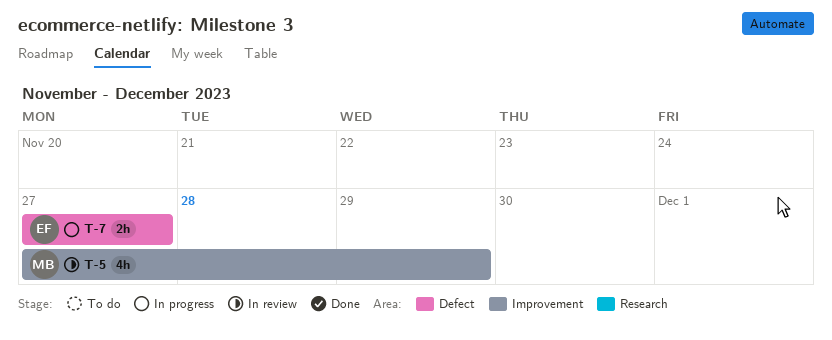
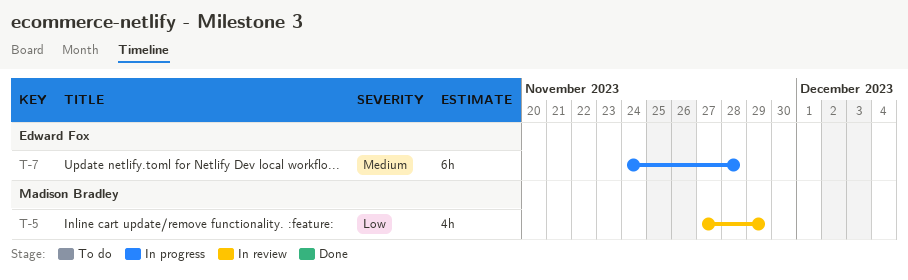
T-7, estimate: 2h -> 6h
T-7, start: Nov 27 -> Nov 24
T-7, due: Nov 27 -> Nov 28

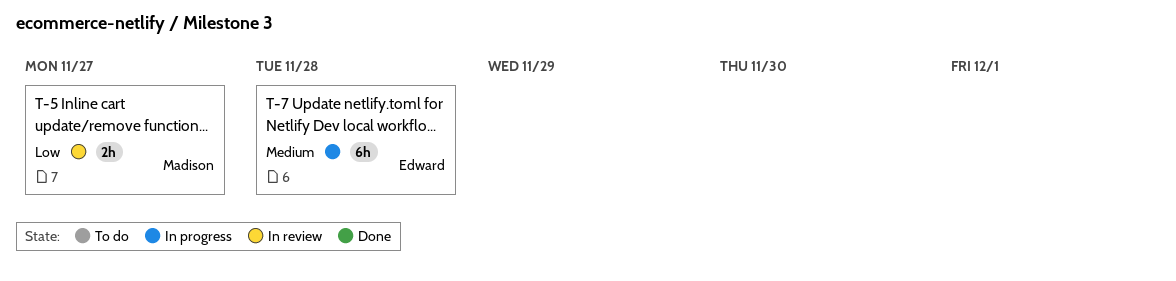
T-5, estimate: 4h -> 2h
T-5, due: Nov 29 -> Nov 27

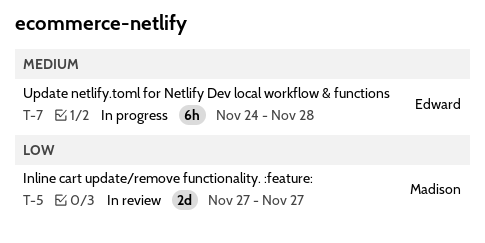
T-5, estimate: 2h -> 2d

